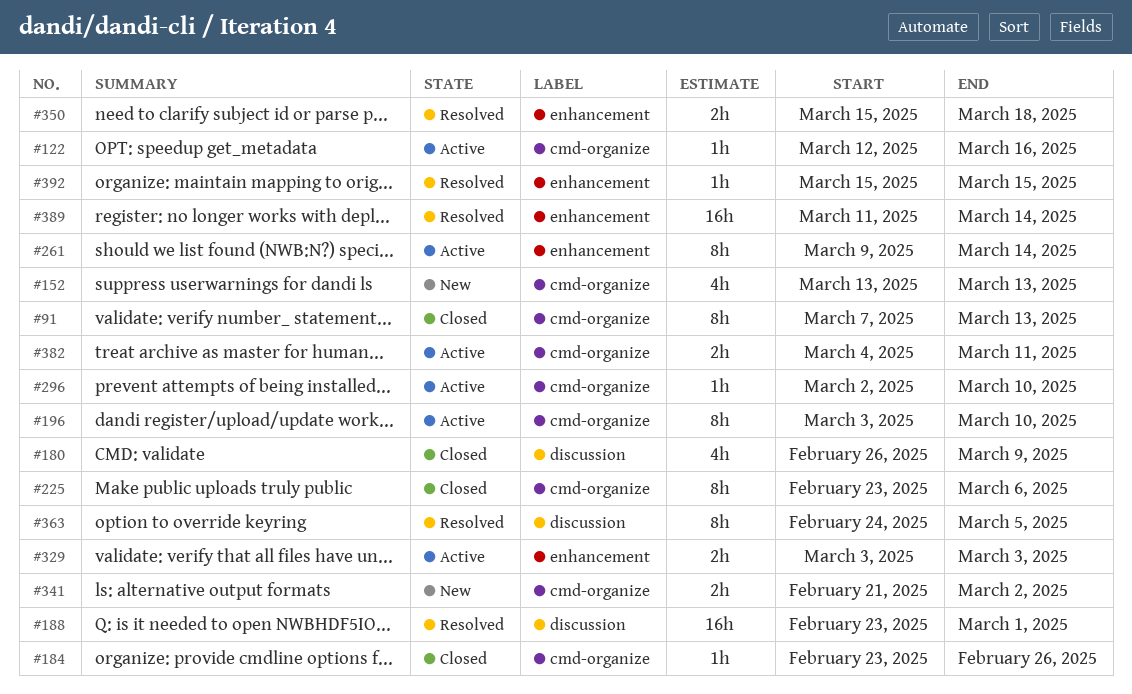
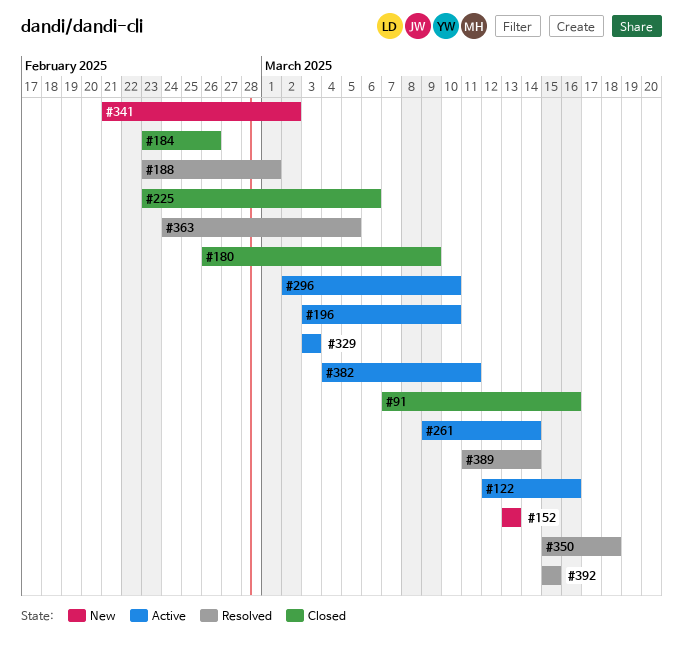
#91, due: Mar 13 -> Mar 16

